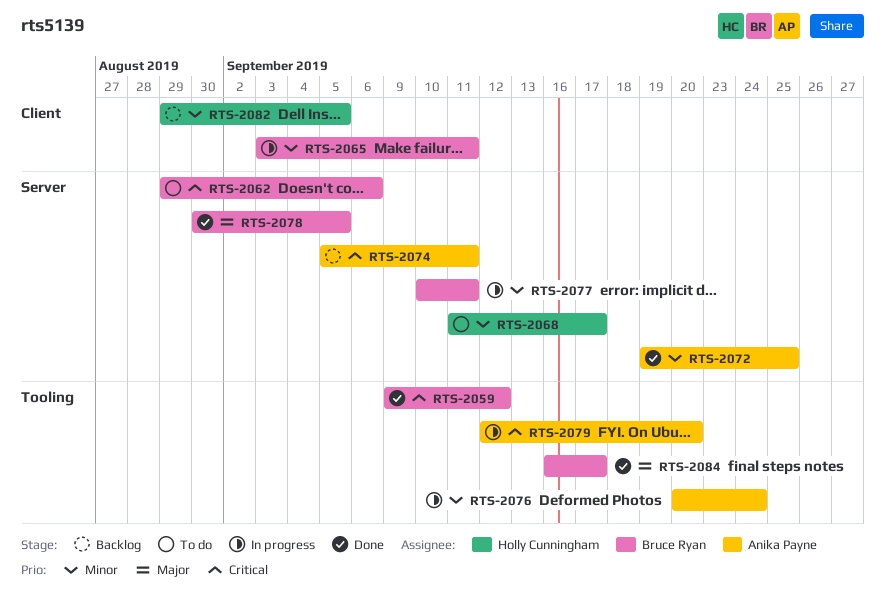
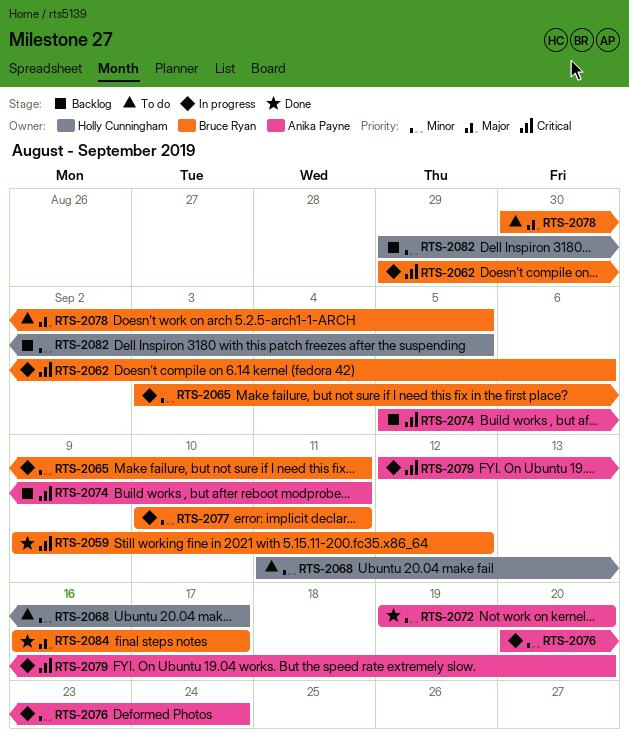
RTS-2062, status: To do -> In progress
RTS-2072, due: Sep 25 -> Sep 20
RTS-2078, status: Done -> To do

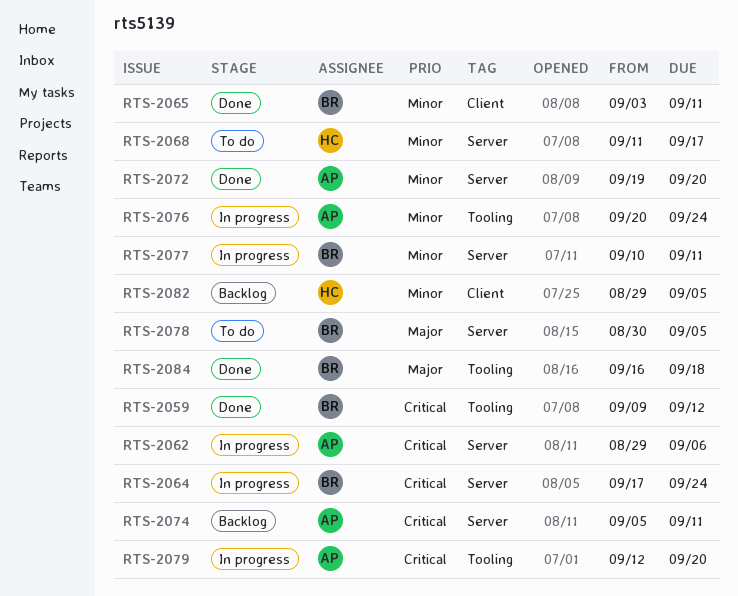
RTS-2062, owner: Bruce Ryan -> Anika Payne
RTS-2064: none -> present
RTS-2065, status: In progress -> Done
RTS-2084, due: Sep 17 -> Sep 18

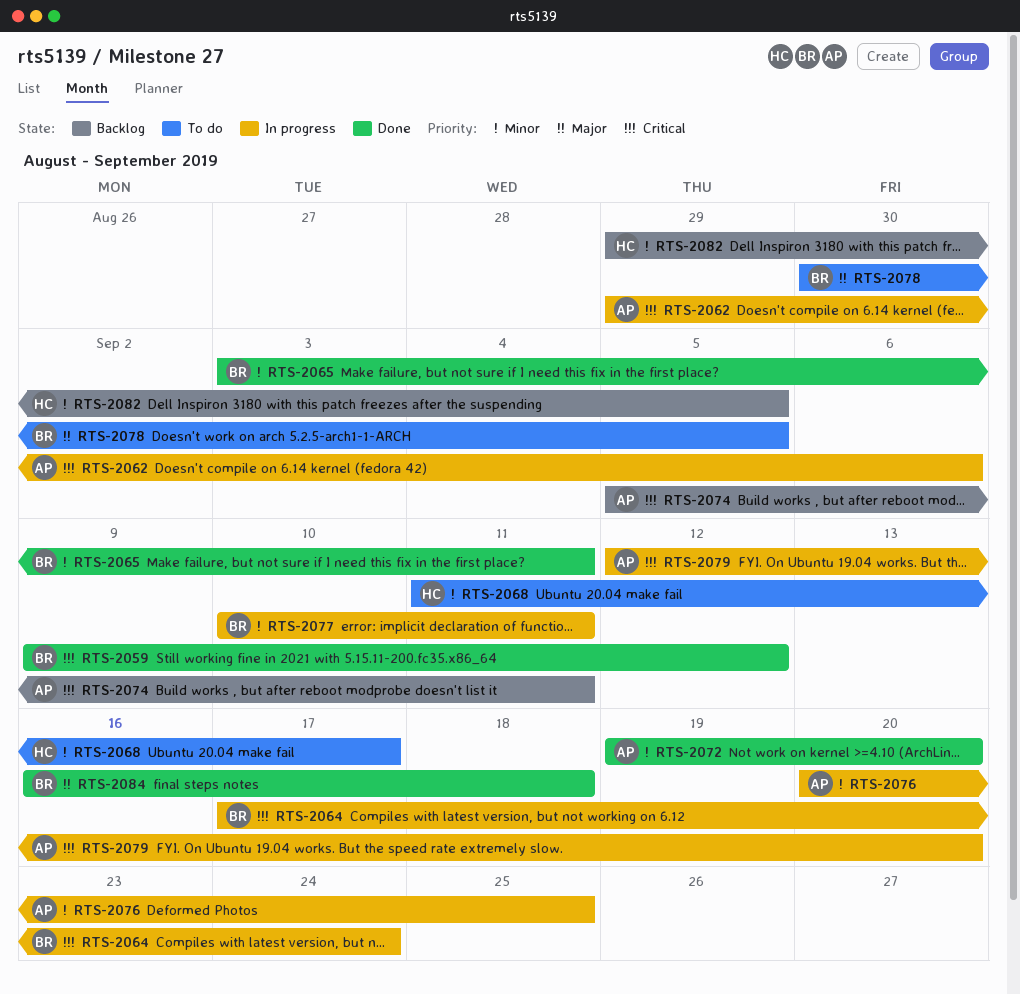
RTS-2076, due: Sep 24 -> Sep 25

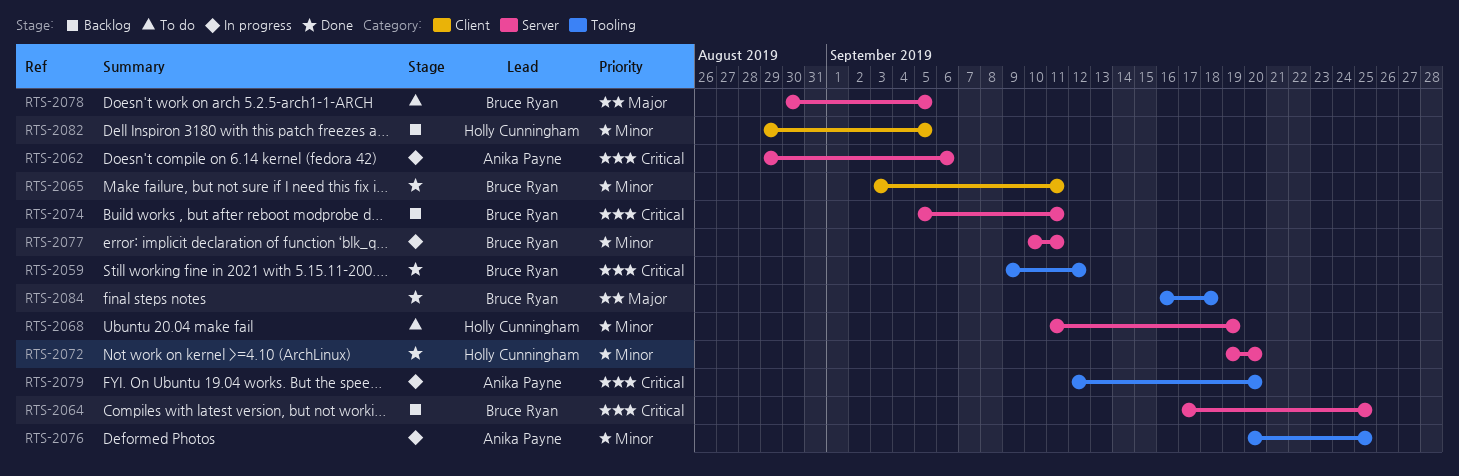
RTS-2064, status: In progress -> Backlog
RTS-2064, due: Sep 24 -> Sep 25
RTS-2068, due: Sep 17 -> Sep 19
RTS-2072, owner: Anika Payne -> Holly Cunningham
RTS-2074, owner: Anika Payne -> Bruce Ryan

